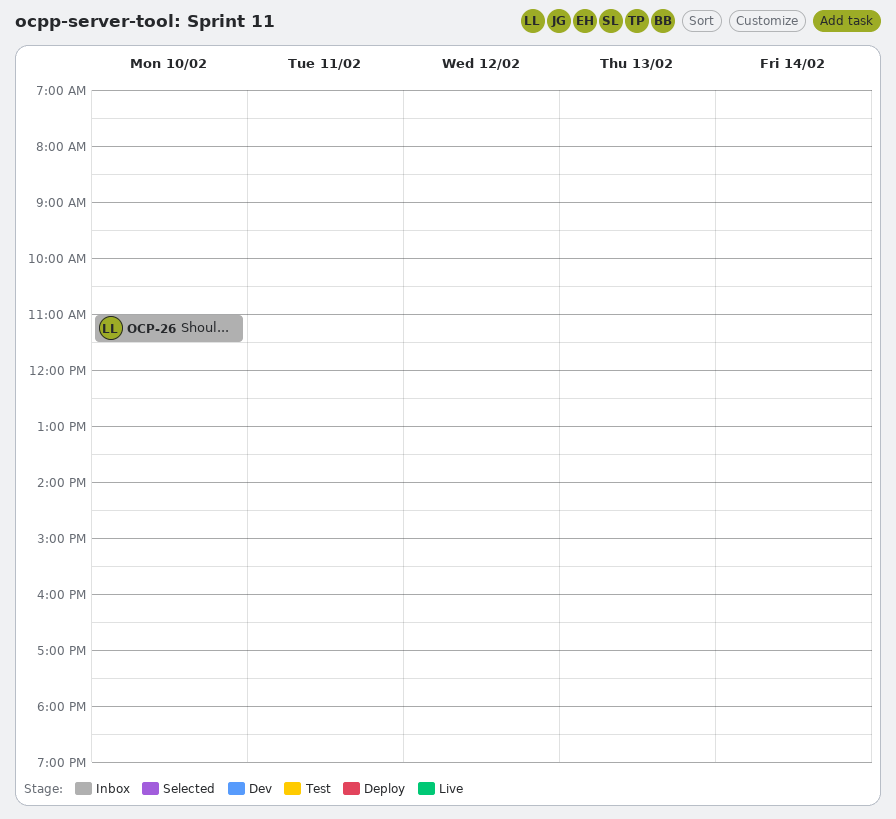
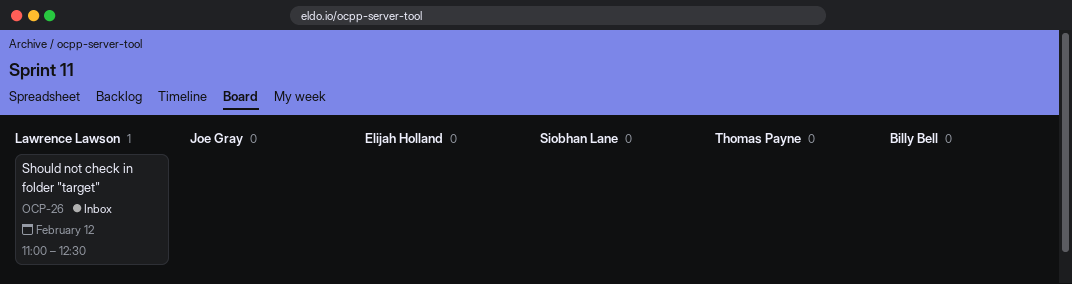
OCP-26, day: Feb 10 -> Feb 12
OCP-26, ends: 11:30 -> 12:30

